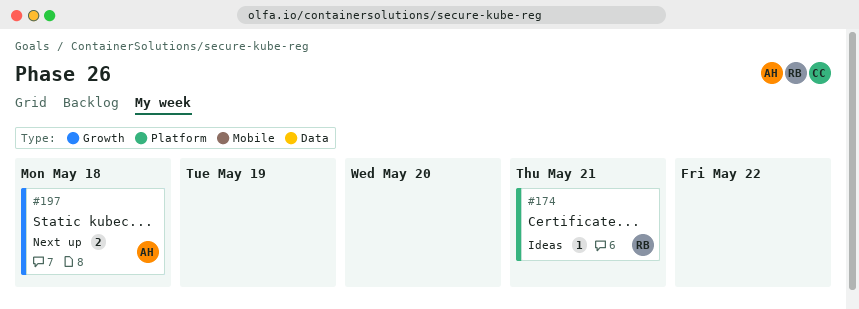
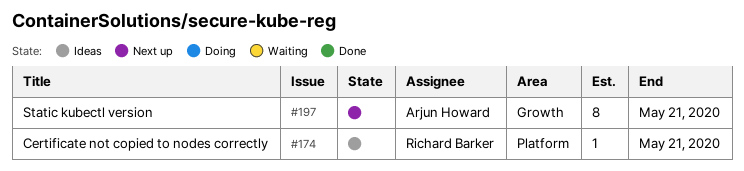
#197, estimate: 2 -> 8
#197, due: May 18 -> May 21

